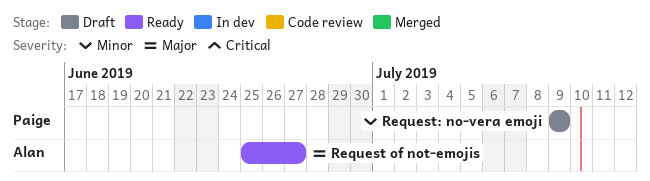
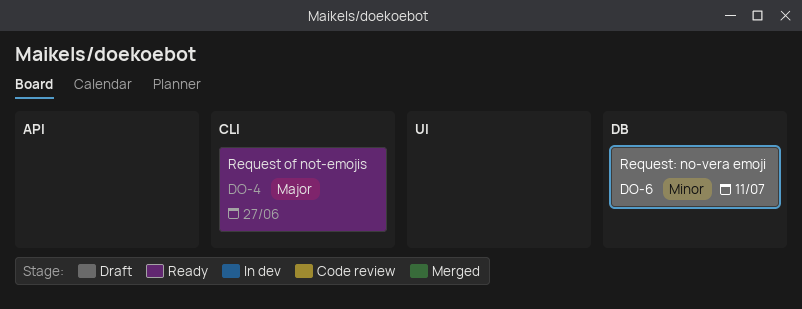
Request: no-vera emoji, due: Jul 9 -> Jul 11

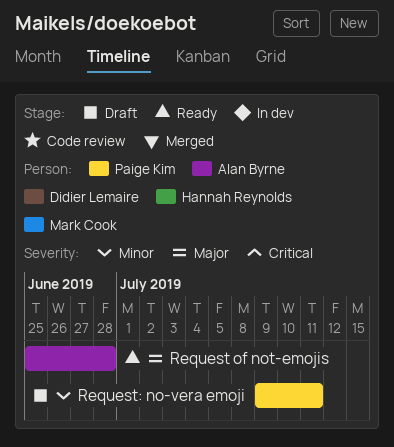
Request of not-emojis, due: Jun 27 -> Jun 28

